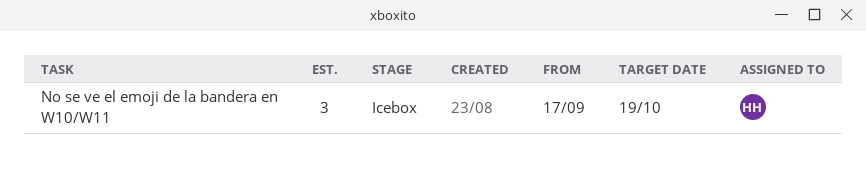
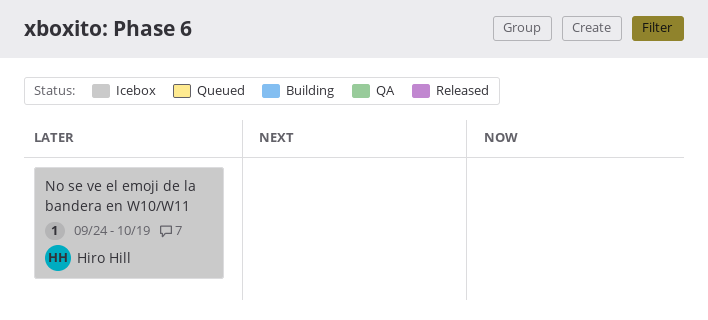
No se ve el emoji de la bandera en W10/W11, estimate: 3 -> 1
No se ve el emoji de la bandera en W10/W11, start: Sep 17 -> Sep 24

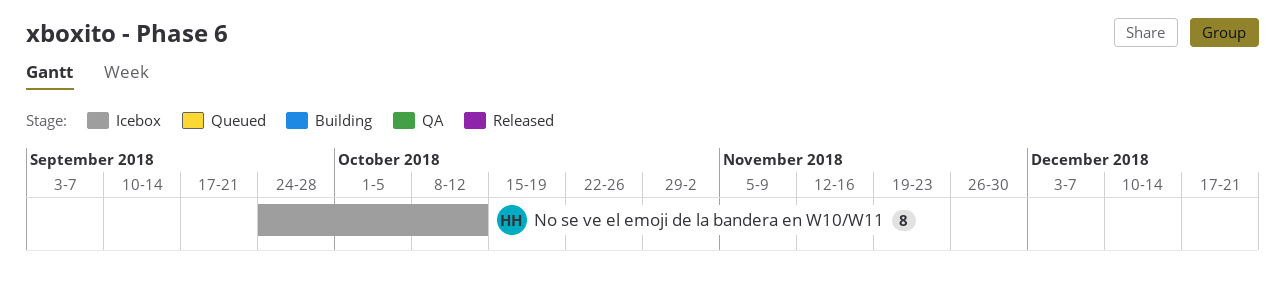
No se ve el emoji de la bandera en W10/W11, estimate: 1 -> 8
No se ve el emoji de la bandera en W10/W11, due: Oct 19 -> Oct 12

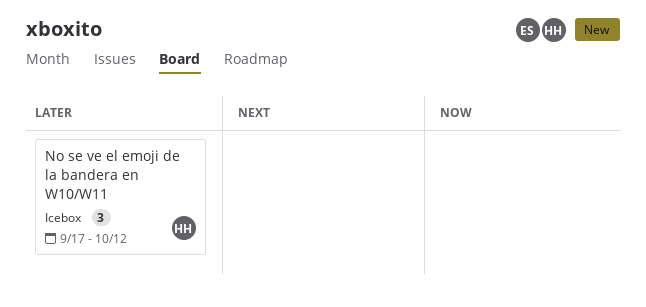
No se ve el emoji de la bandera en W10/W11, estimate: 8 -> 3
No se ve el emoji de la bandera en W10/W11, start: Sep 24 -> Sep 17

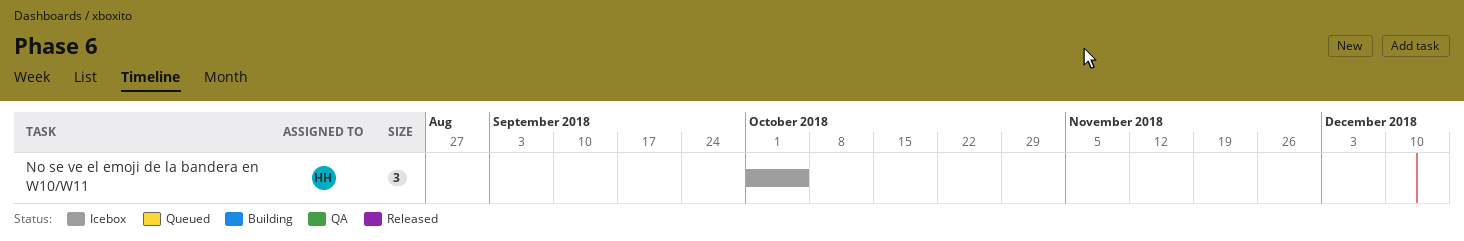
No se ve el emoji de la bandera en W10/W11, start: Sep 17 -> Oct 1
No se ve el emoji de la bandera en W10/W11, due: Oct 12 -> Oct 5

